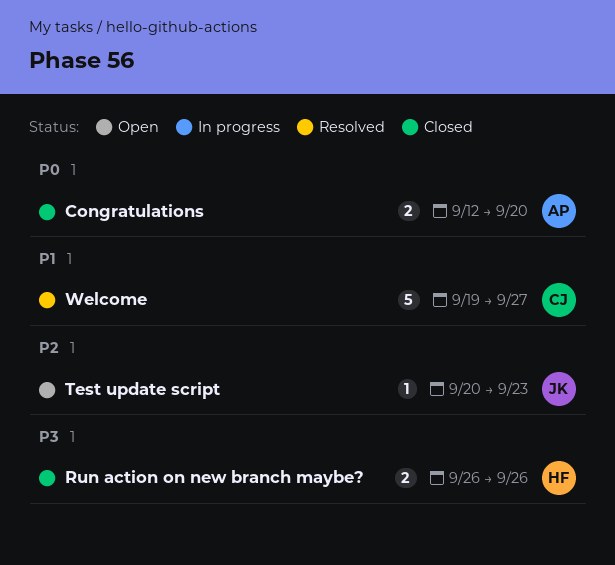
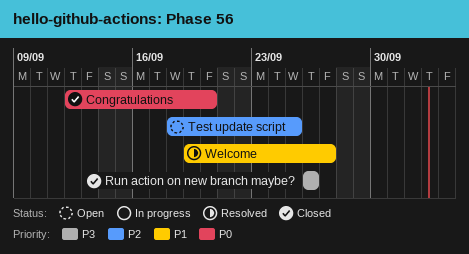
Test update script, start: Sep 20 -> Sep 18
Test update script, due: Sep 23 -> Sep 25

